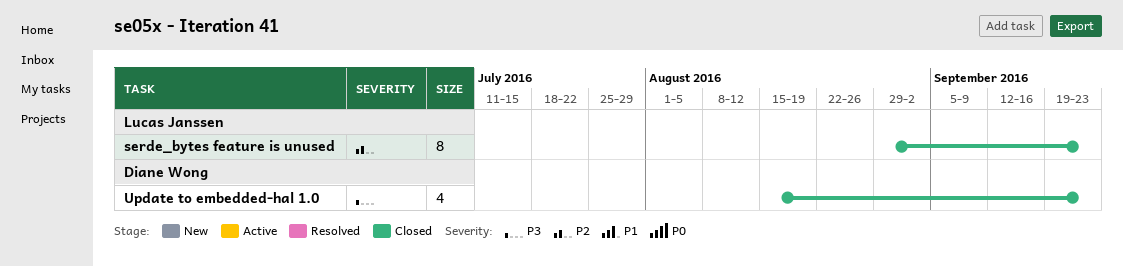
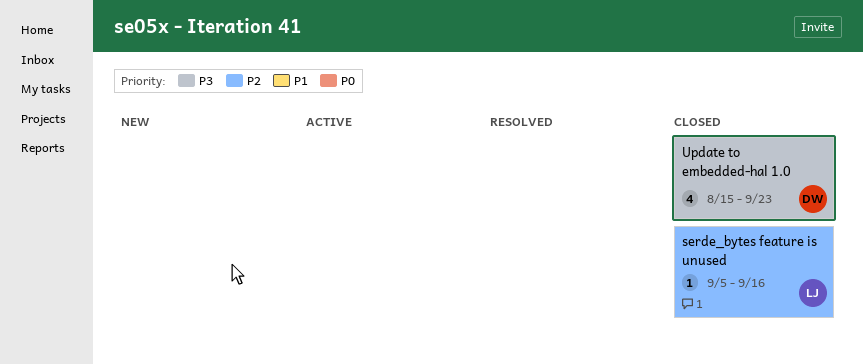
serde_bytes feature is unused, estimate: 8 -> 1
serde_bytes feature is unused, start: Aug 29 -> Sep 5
serde_bytes feature is unused, due: Sep 23 -> Sep 16

